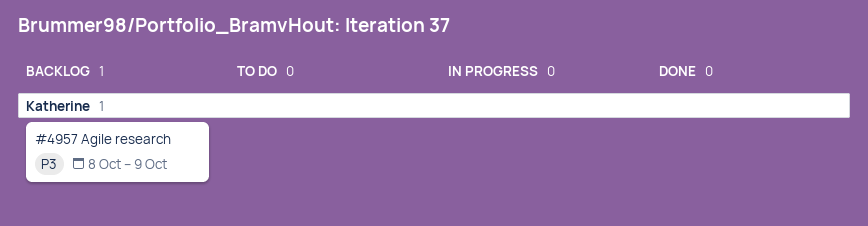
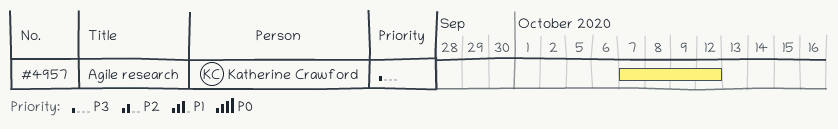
#4957, start: Oct 8 -> Oct 7
#4957, due: Oct 9 -> Oct 12

